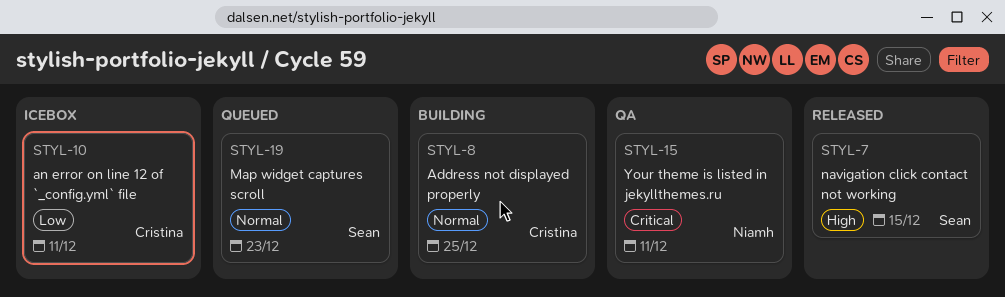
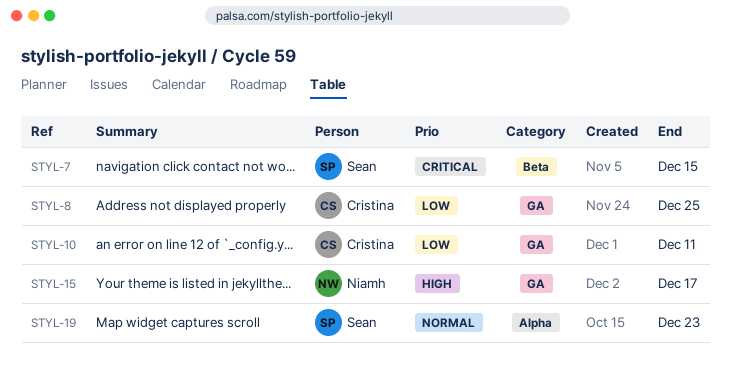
STYL-7, priority: High -> Critical
STYL-8, priority: Normal -> Low
STYL-15, priority: Critical -> High
STYL-15, due: Dec 11 -> Dec 17

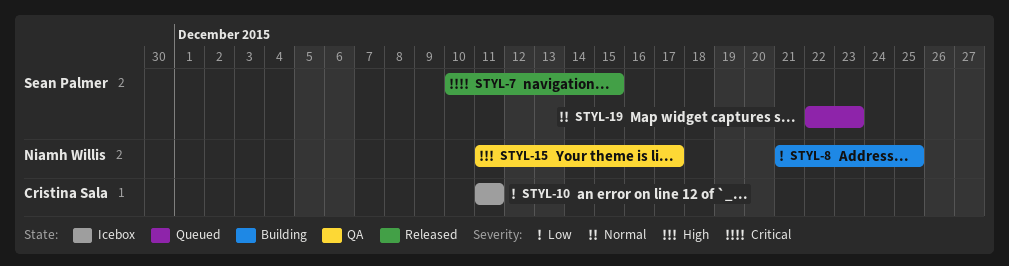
STYL-8, owner: Cristina Sala -> Niamh Willis

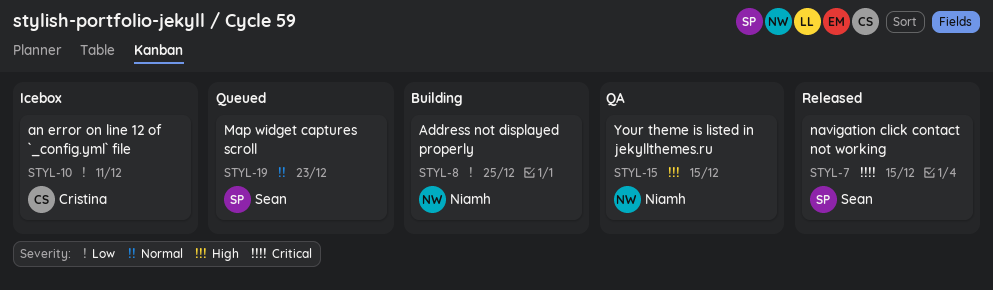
STYL-15, due: Dec 17 -> Dec 15

